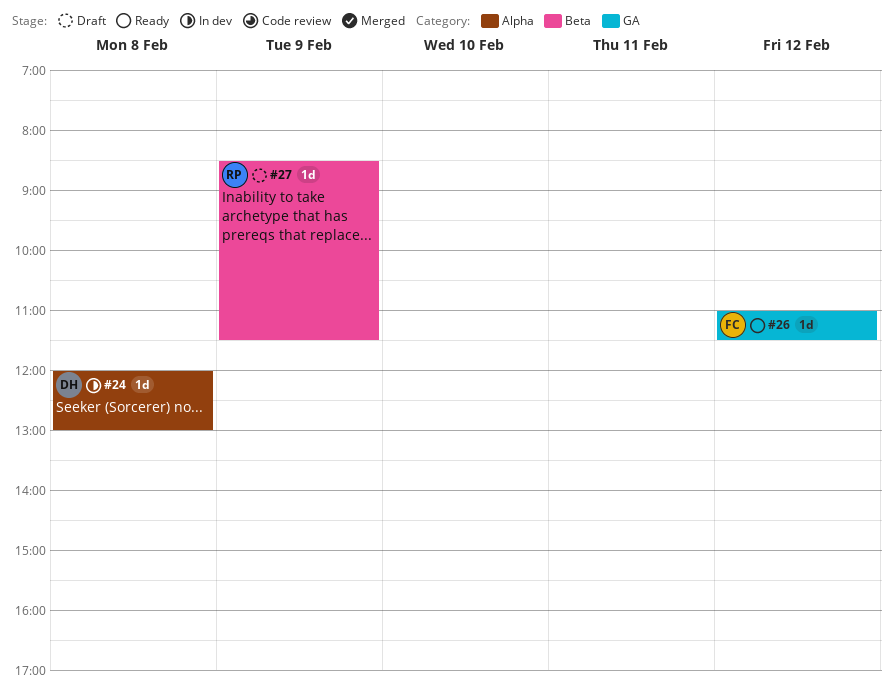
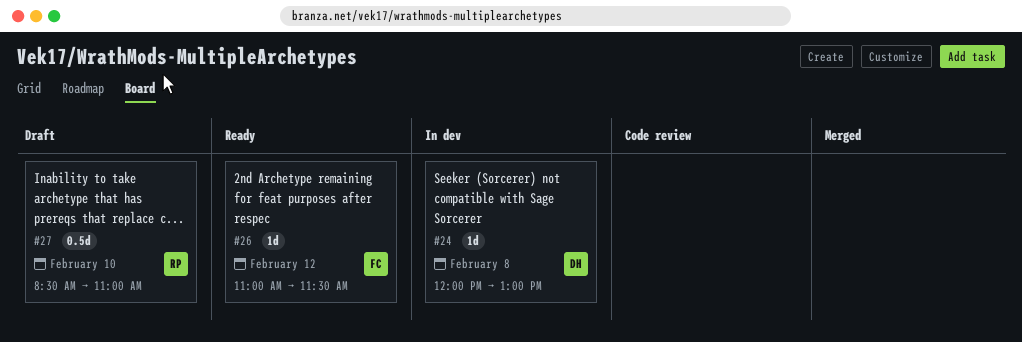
#27, estimate: 1d -> 0.5d
#27, day: Feb 9 -> Feb 10
#27, ends: 11:30 -> 11:00

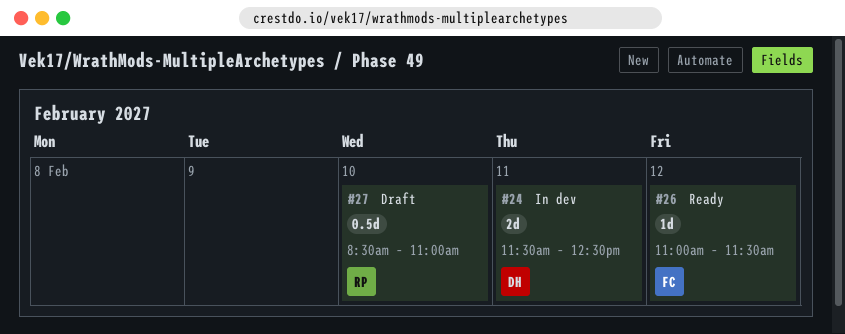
#24, estimate: 1d -> 2d
#24, day: Feb 8 -> Feb 11
#24, begins: 12:00 -> 11:30
#24, ends: 13:00 -> 12:30

